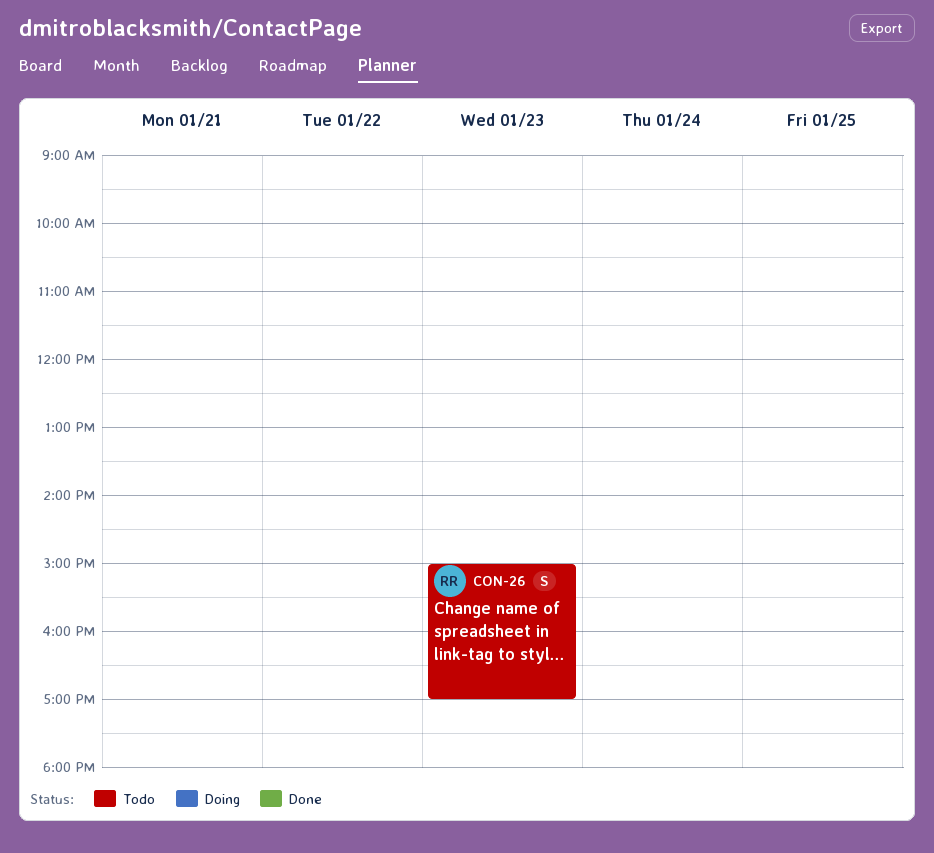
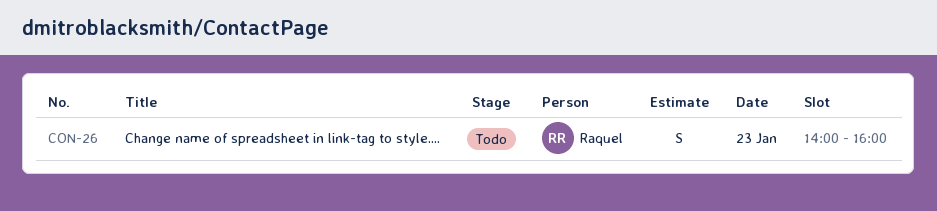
CON-26, begins: 15:00 -> 14:00
CON-26, ends: 17:00 -> 16:00

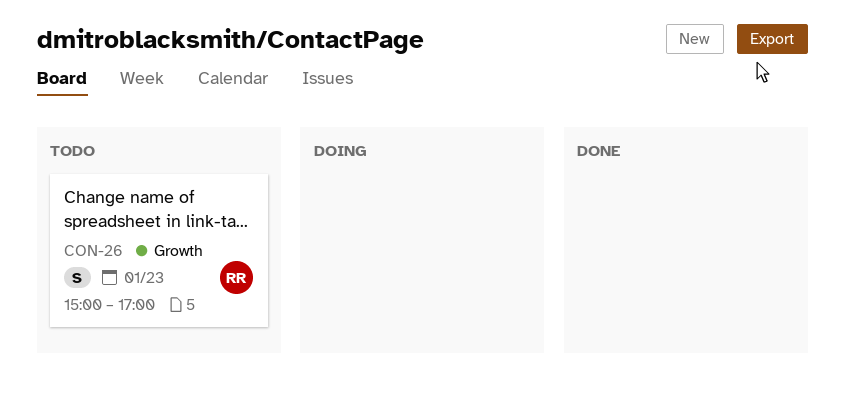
CON-26, begins: 14:00 -> 15:00
CON-26, ends: 16:00 -> 17:00

